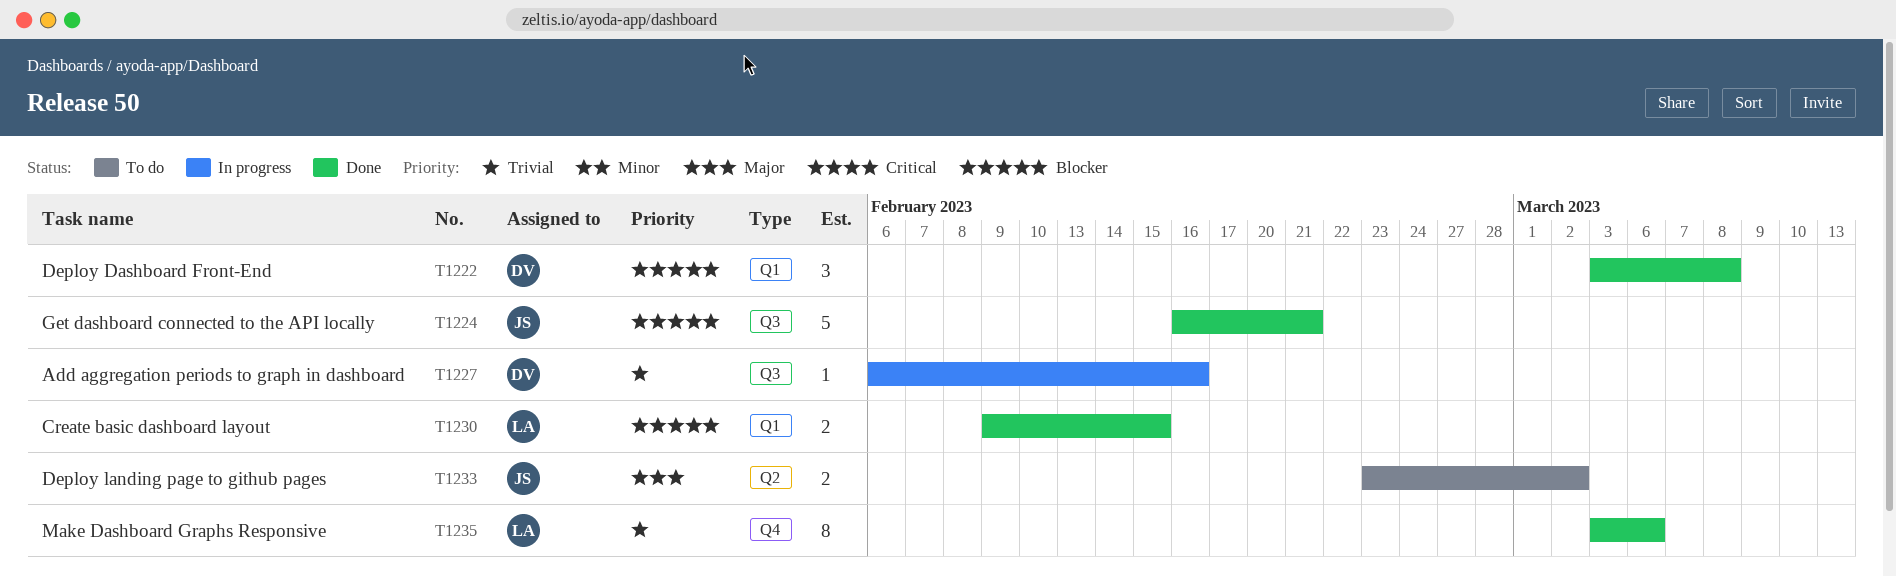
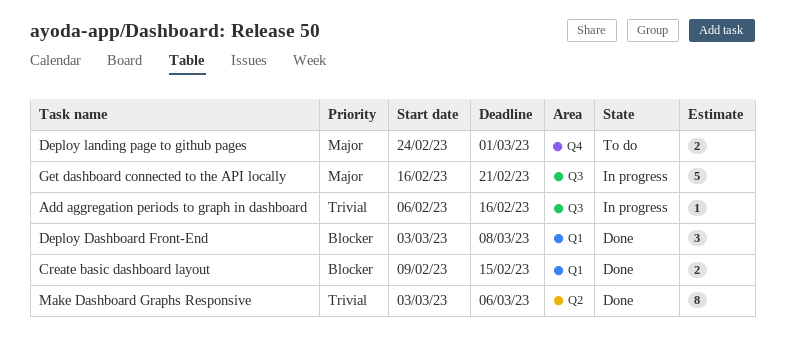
Deploy landing page to github pages, label: Q2 -> Q4
Deploy landing page to github pages, start: Feb 23 -> Feb 24
Deploy landing page to github pages, due: Mar 2 -> Mar 1
Get dashboard connected to the API locally, status: Done -> In progress
Get dashboard connected to the API locally, priority: Blocker -> Major
Make Dashboard Graphs Responsive, label: Q4 -> Q2

